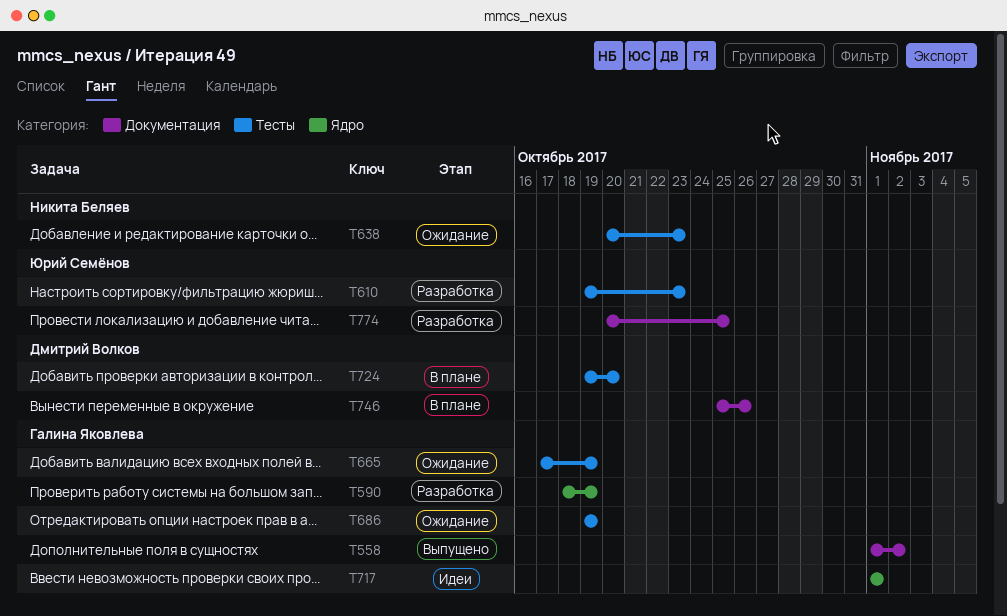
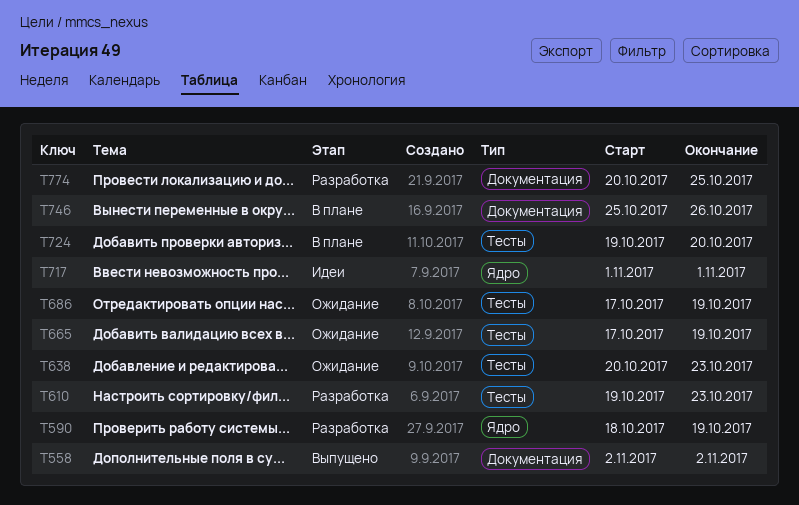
T558, start: Nov 1 -> Nov 2
T686, start: Oct 19 -> Oct 17

